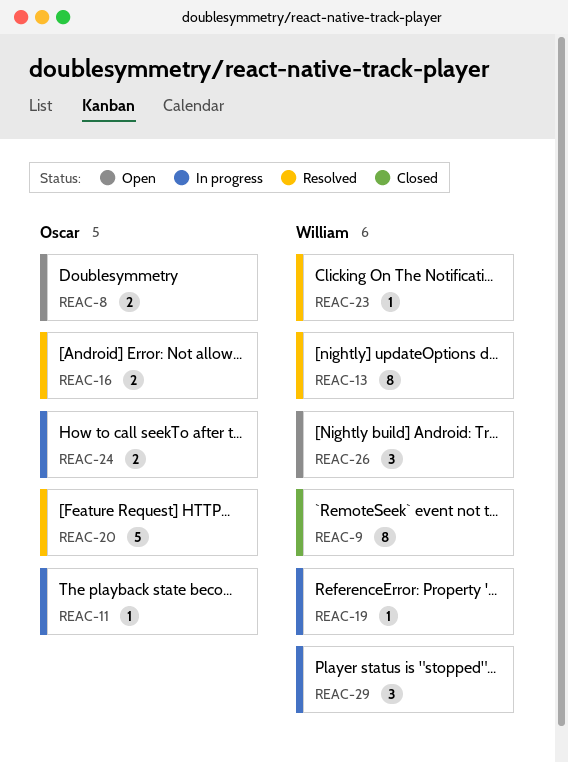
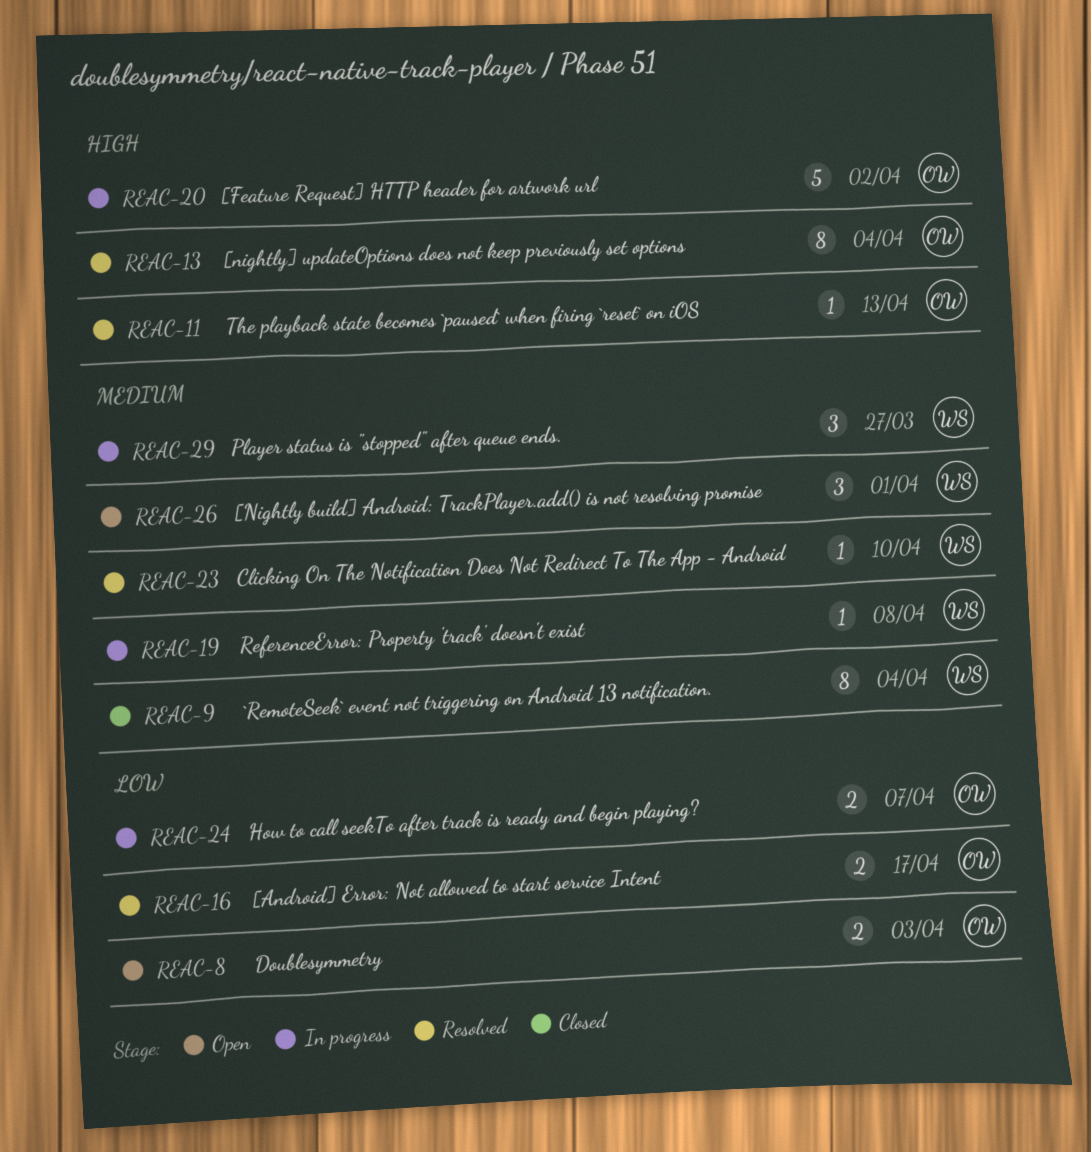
REAC-11, status: In progress -> Resolved
REAC-13, owner: William -> Oscar
REAC-20, status: Resolved -> In progress

